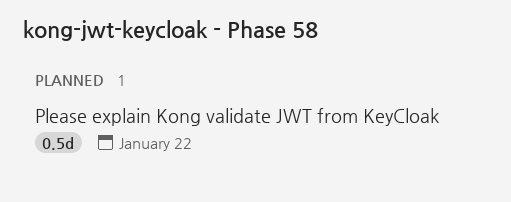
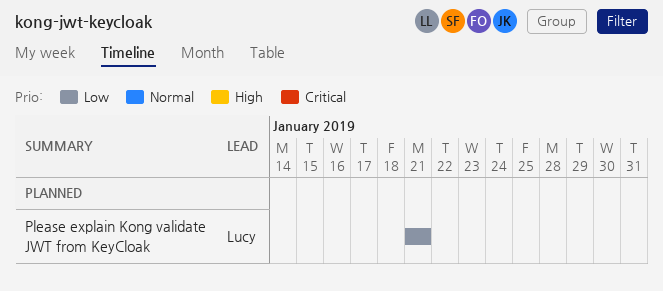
Please explain Kong validate JWT from KeyCloak, due: Jan 22 -> Jan 21

